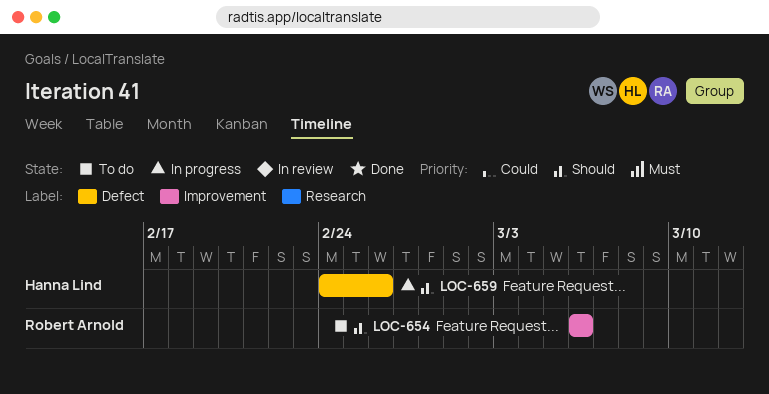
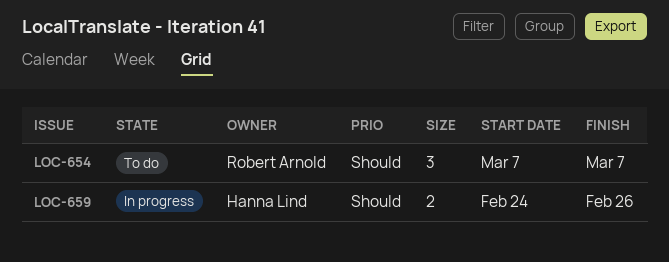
LOC-654, start: Mar 6 -> Mar 7
LOC-654, due: Mar 6 -> Mar 7

